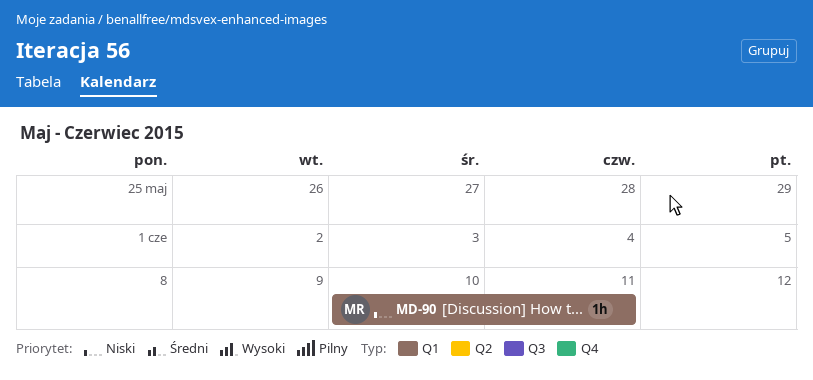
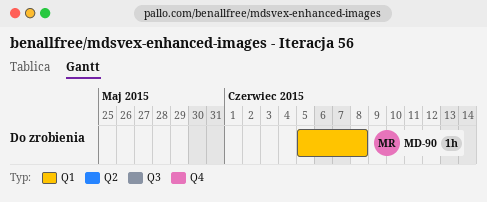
MD-90, start: Jun 10 -> Jun 5
MD-90, due: Jun 11 -> Jun 8

